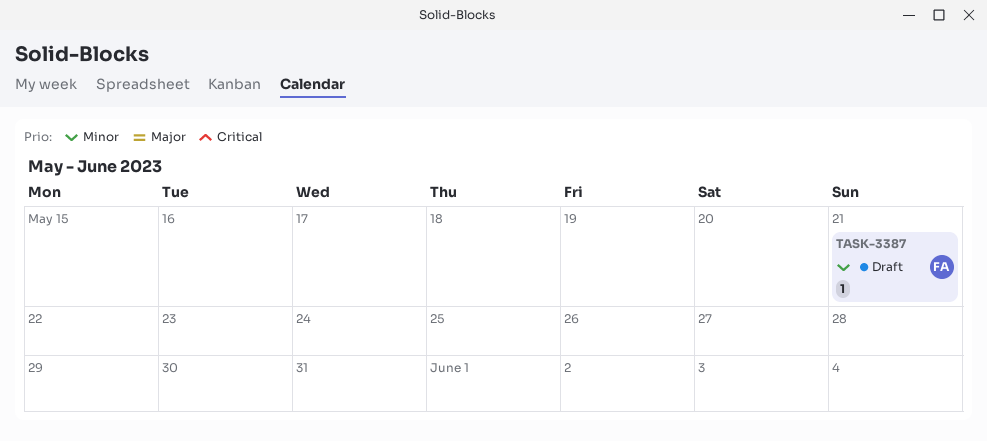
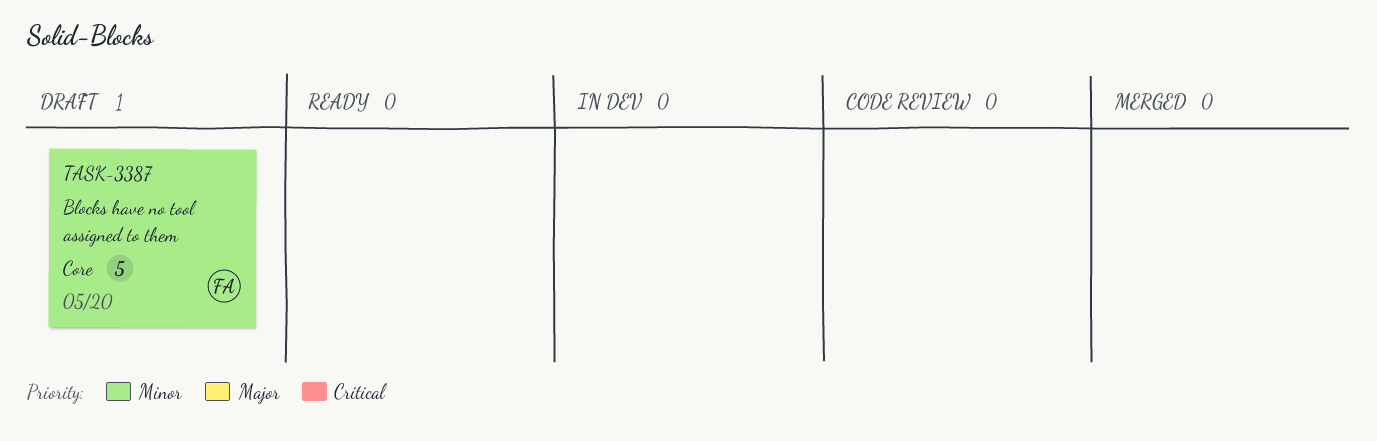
TASK-3387, estimate: 1 -> 5
TASK-3387, due: May 21 -> May 20

